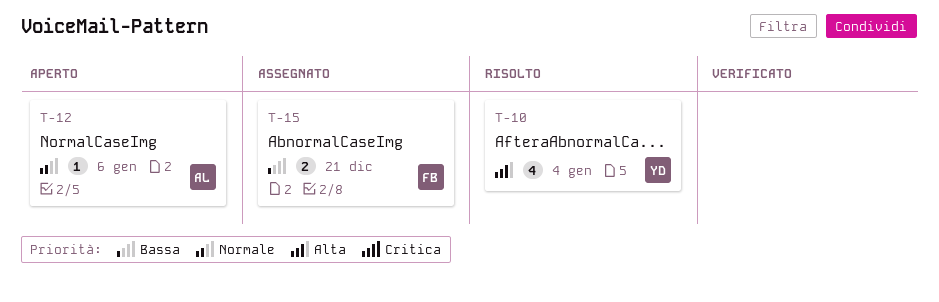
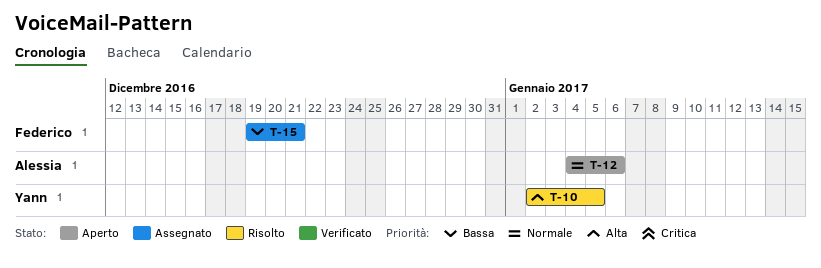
T-10, due: Jan 4 -> Jan 5

